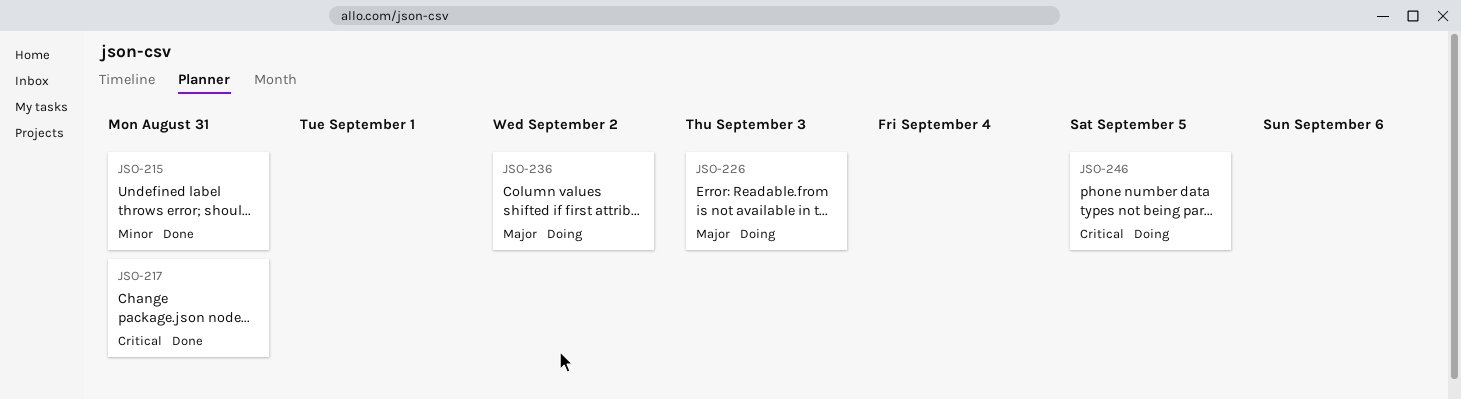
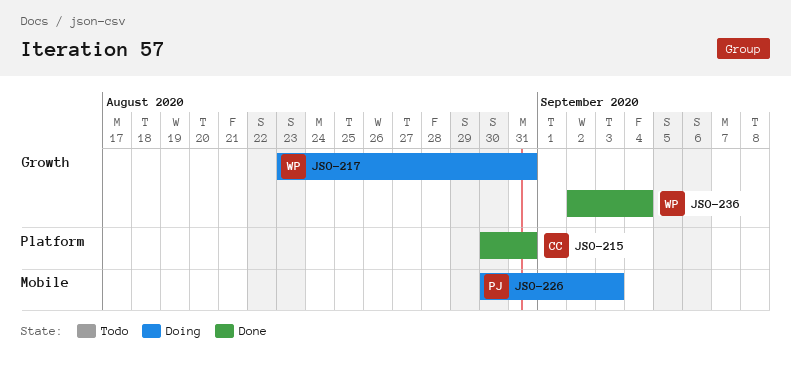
JSO-217, status: Done -> Doing
JSO-236, status: Doing -> Done
JSO-236, due: Sep 2 -> Sep 4
JSO-246: present -> none

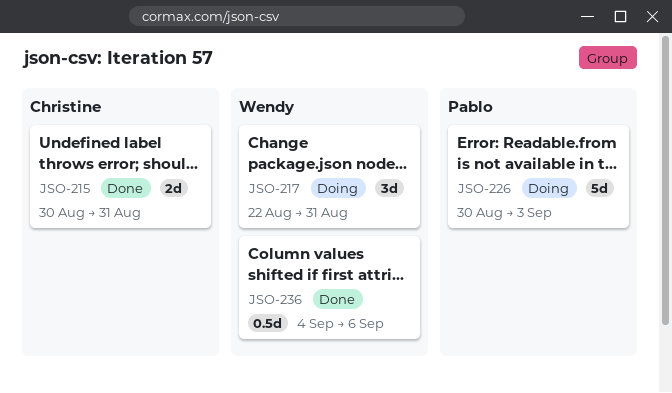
JSO-217, start: Aug 23 -> Aug 22
JSO-236, start: Sep 2 -> Sep 4
JSO-236, due: Sep 4 -> Sep 6

